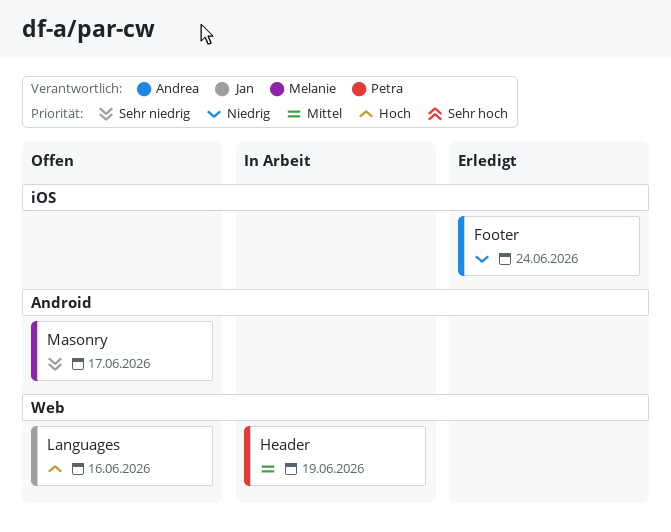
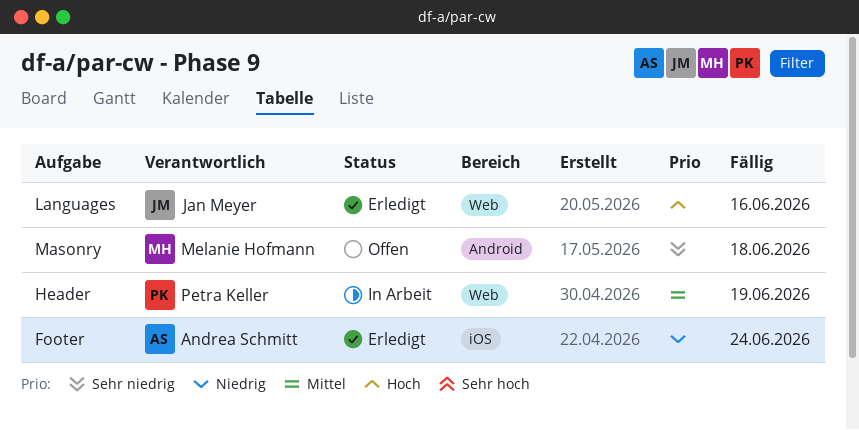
Languages, status: Offen -> Erledigt
Masonry, due: Jun 17 -> Jun 18

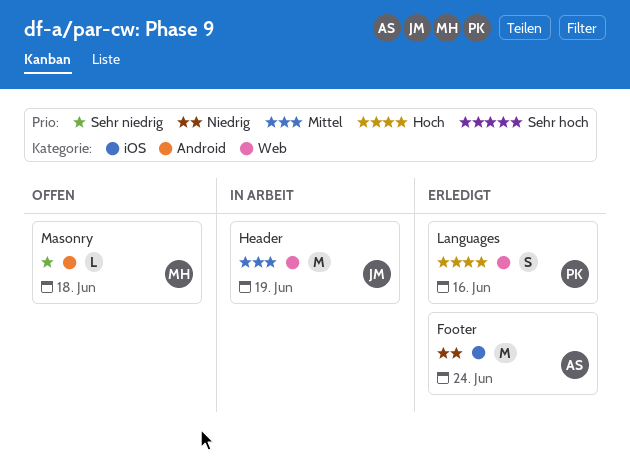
Header, owner: Petra Keller -> Jan Meyer
Languages, owner: Jan Meyer -> Petra Keller

